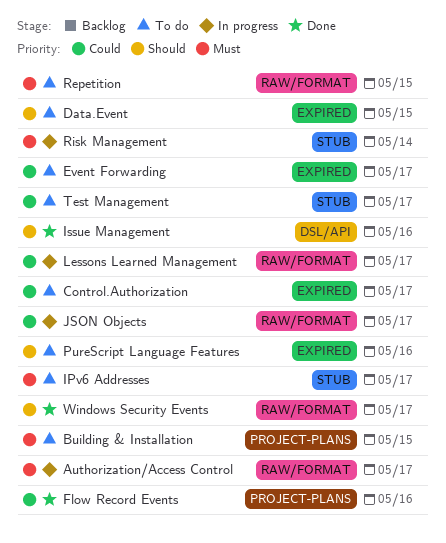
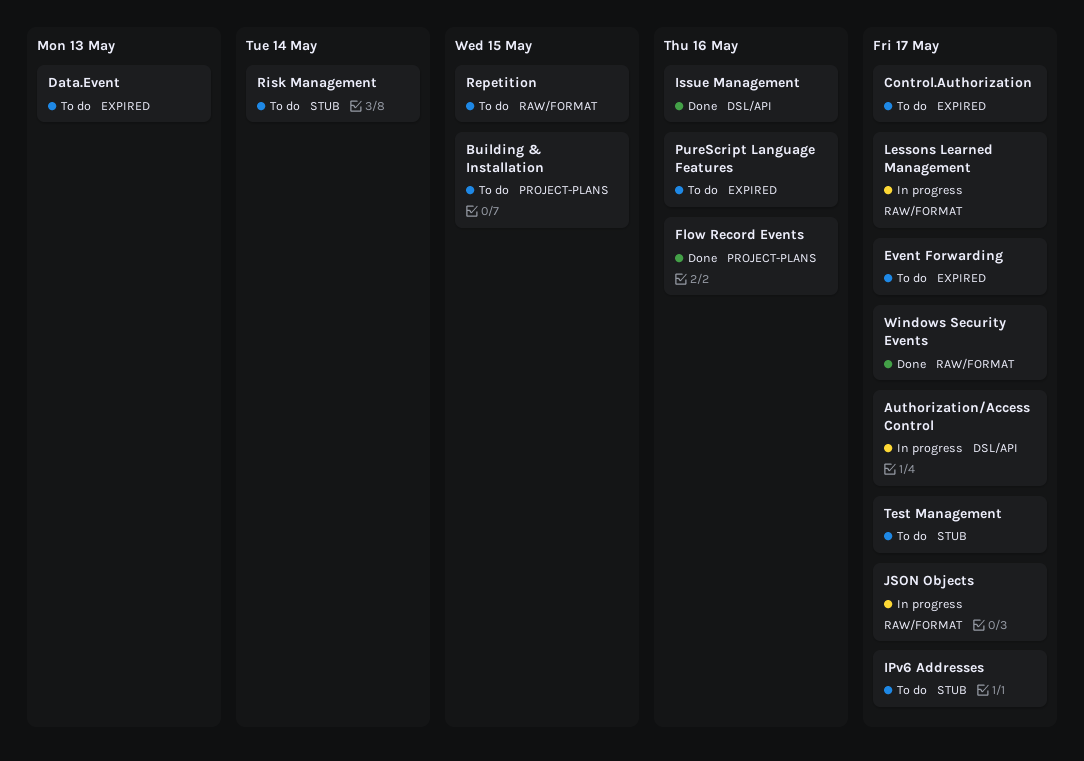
Authorization/Access Control, label: RAW/FORMAT -> DSL/API
Data.Event, due: May 15 -> May 13
Risk Management, status: In progress -> To do

